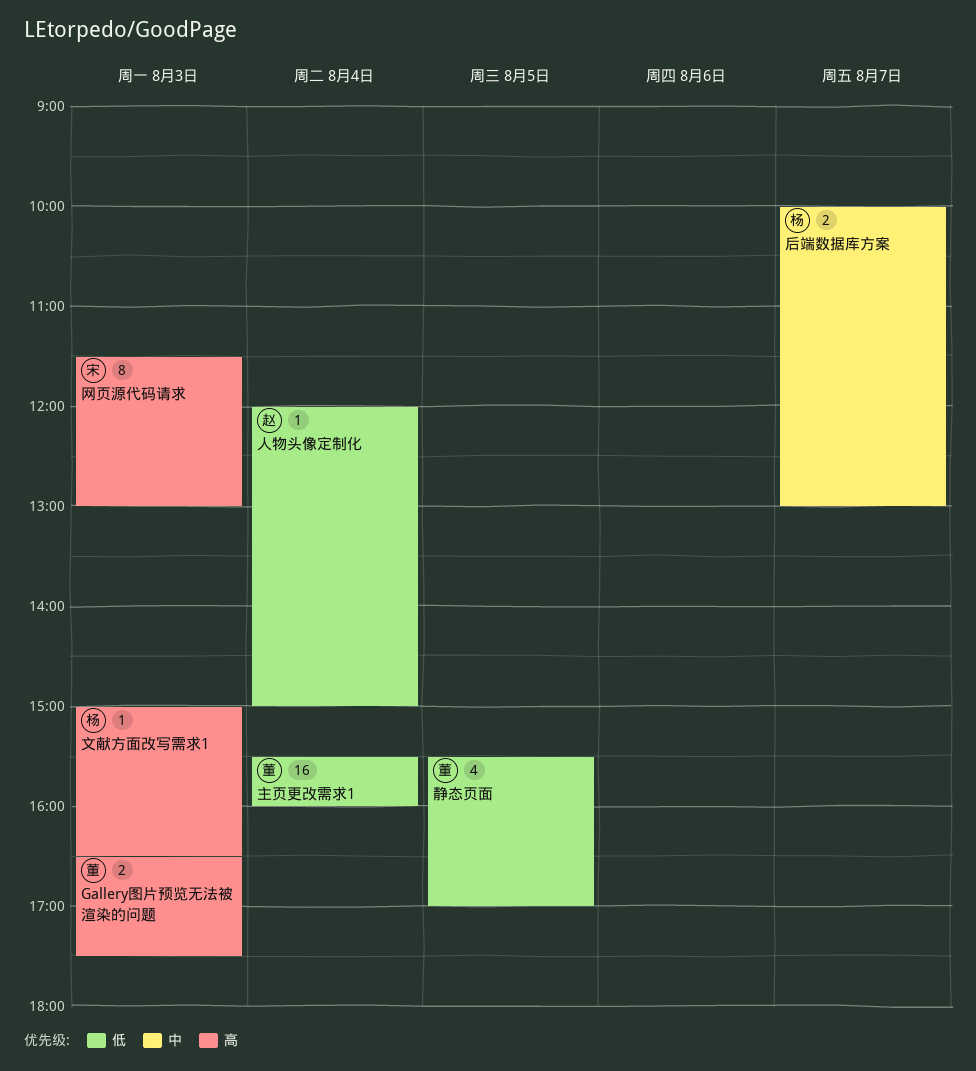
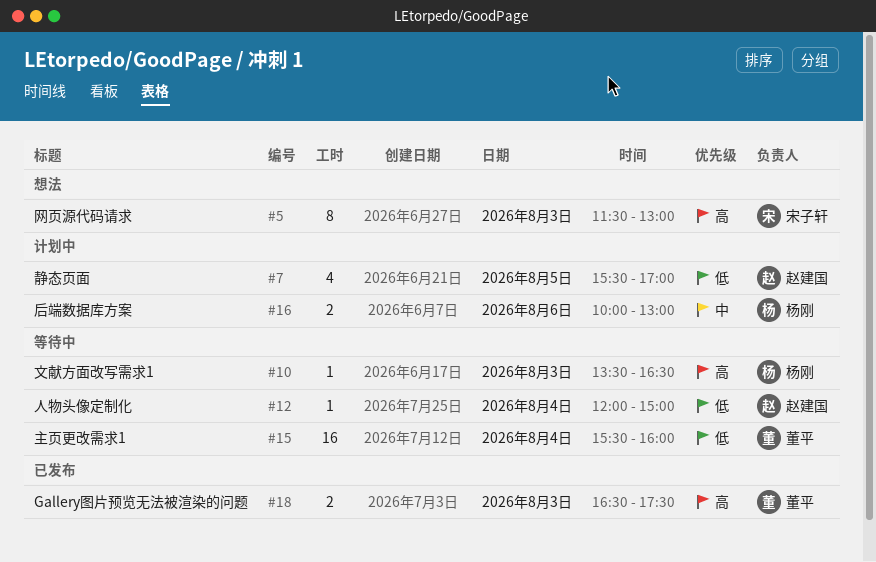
后端数据库方案, day: Aug 7 -> Aug 6
文献方面改写需求1, begins: 15:00 -> 13:30
静态页面, owner: 董平 -> 赵建国

